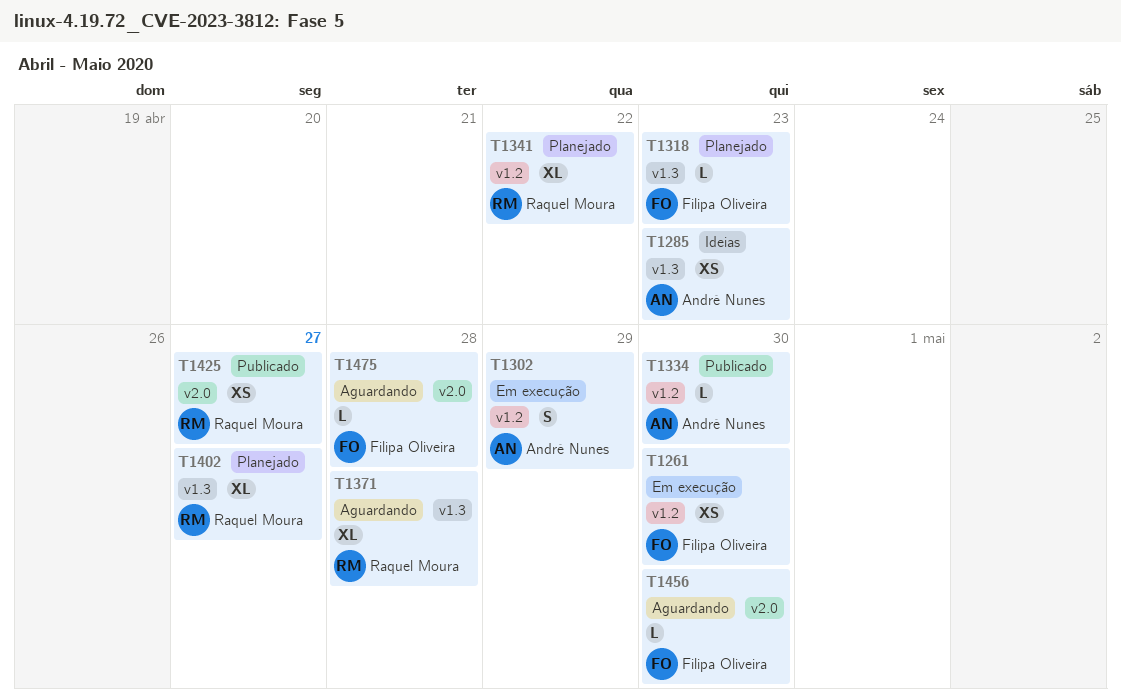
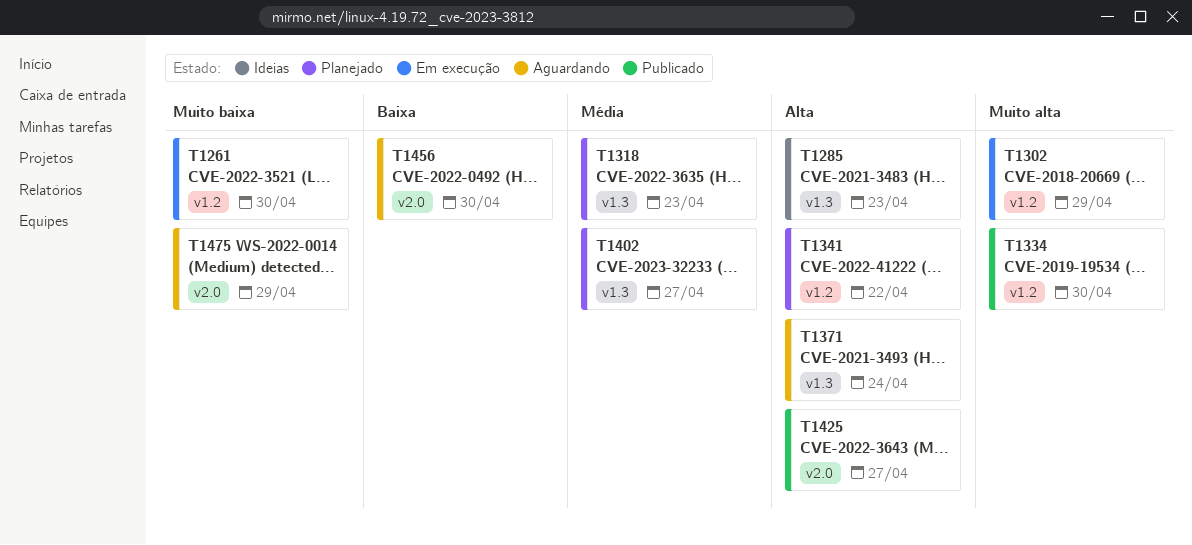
T1371, due: Apr 28 -> Apr 24
T1475, due: Apr 28 -> Apr 29

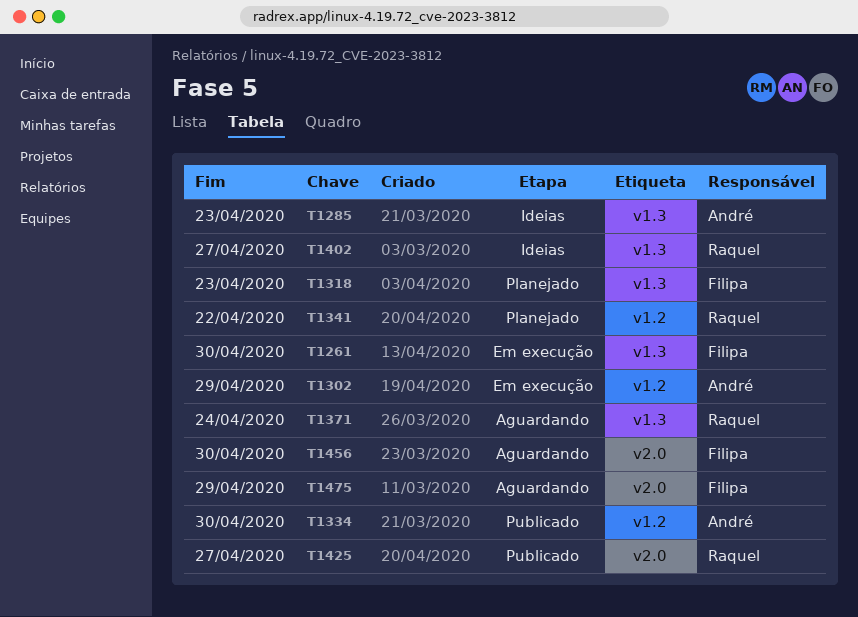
T1261, label: v1.2 -> v1.3
T1402, status: Planejado -> Ideias

